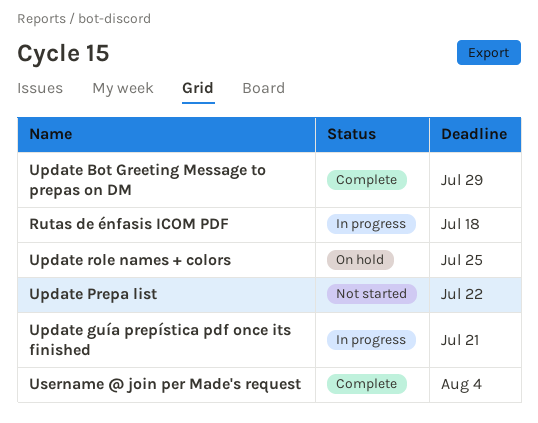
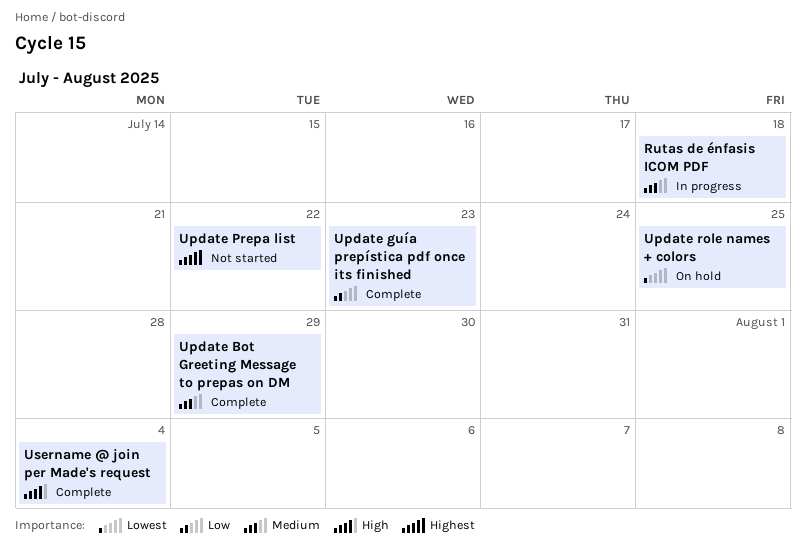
Update guía prepística pdf once its finished, status: In progress -> Complete
Update guía prepística pdf once its finished, due: Jul 21 -> Jul 23

